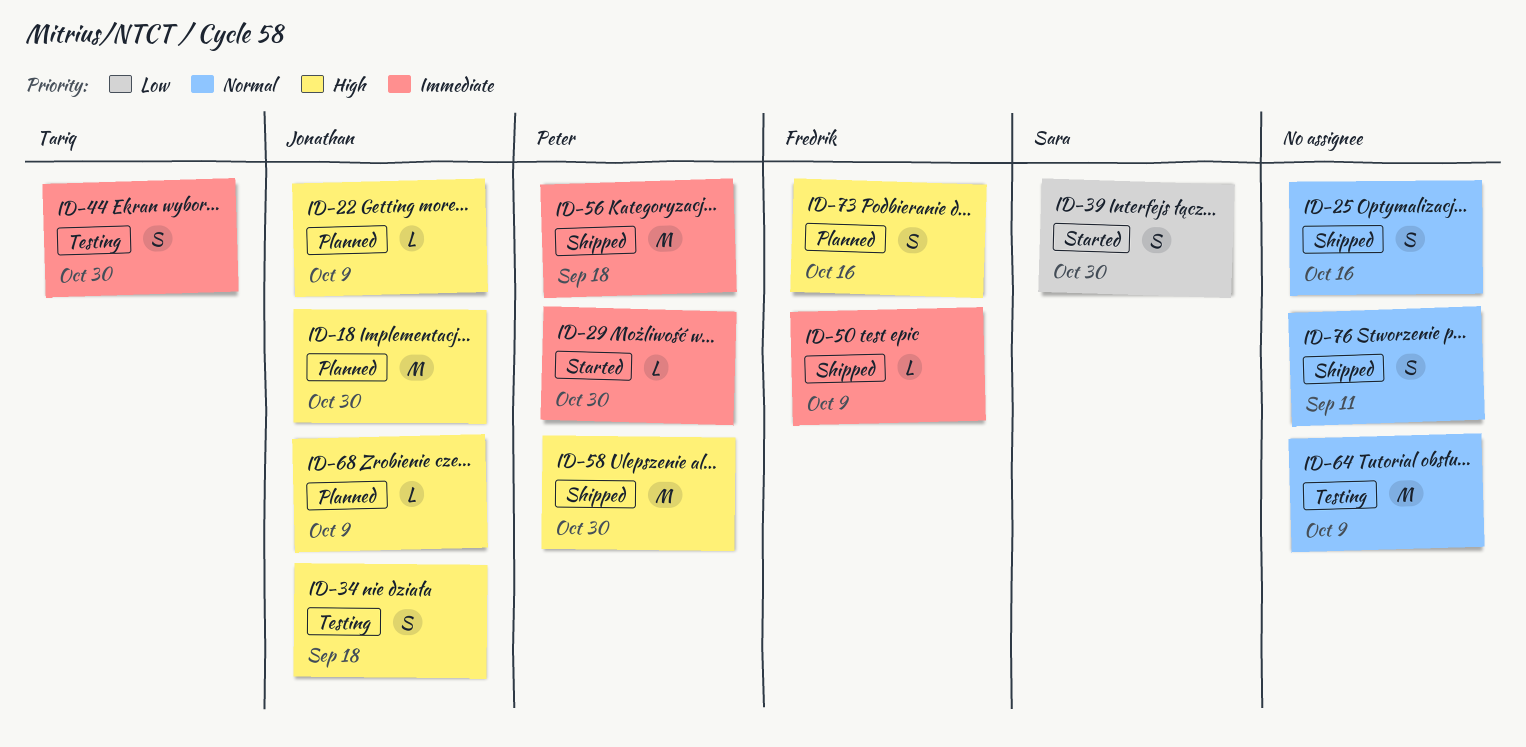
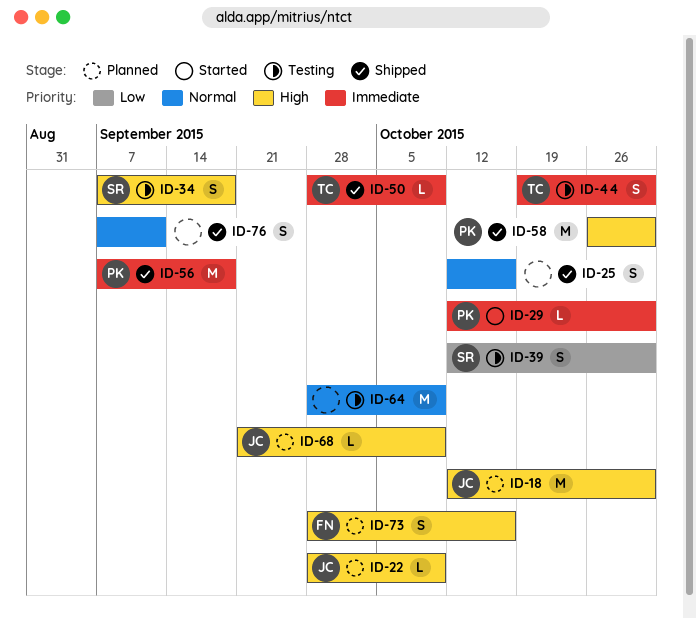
ID-34, owner: Jonathan -> Sara
ID-39, status: Started -> Testing
ID-50, owner: Fredrik -> Tariq

